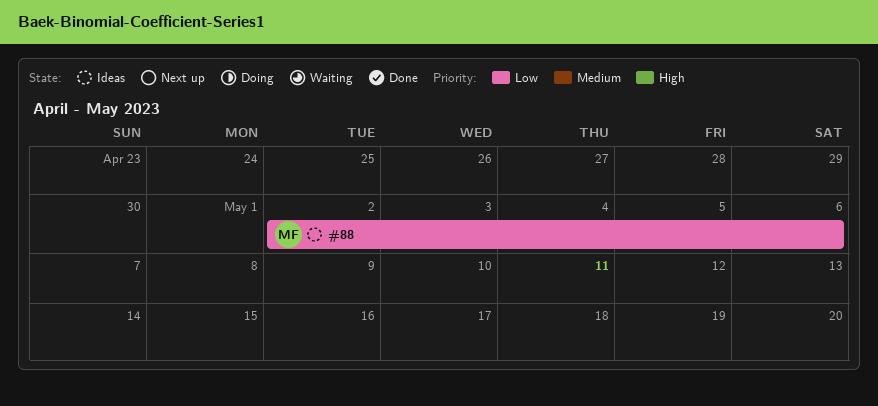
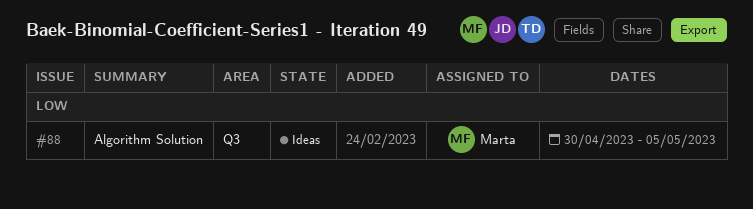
#88, start: May 2 -> Apr 30
#88, due: May 6 -> May 5

